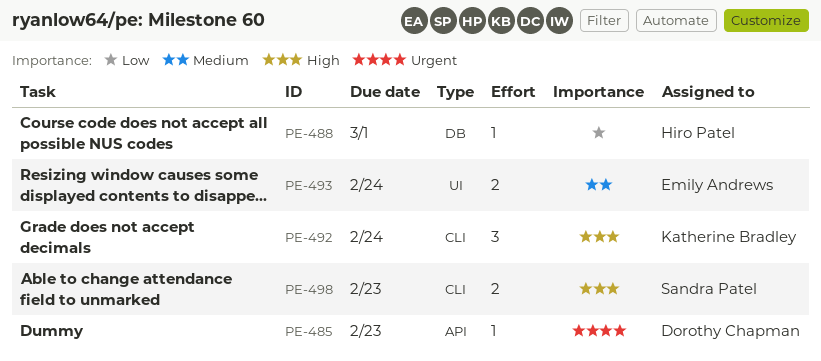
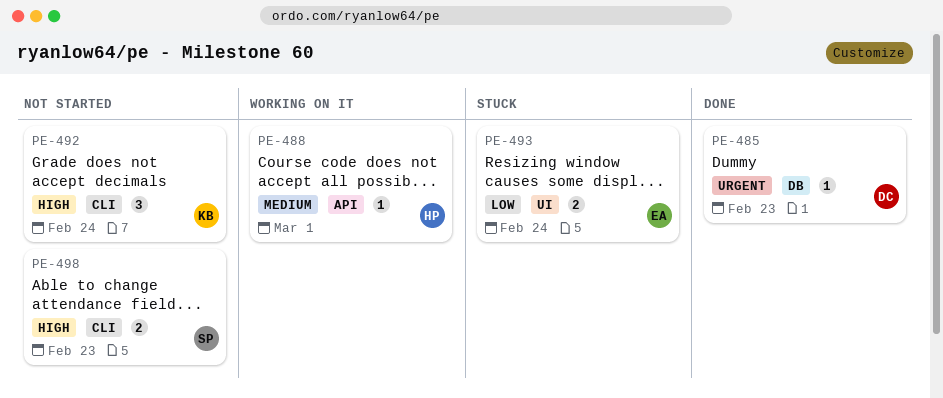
PE-485, label: API -> DB
PE-488, priority: Low -> Medium
PE-488, label: DB -> API
PE-493, priority: Medium -> Low

